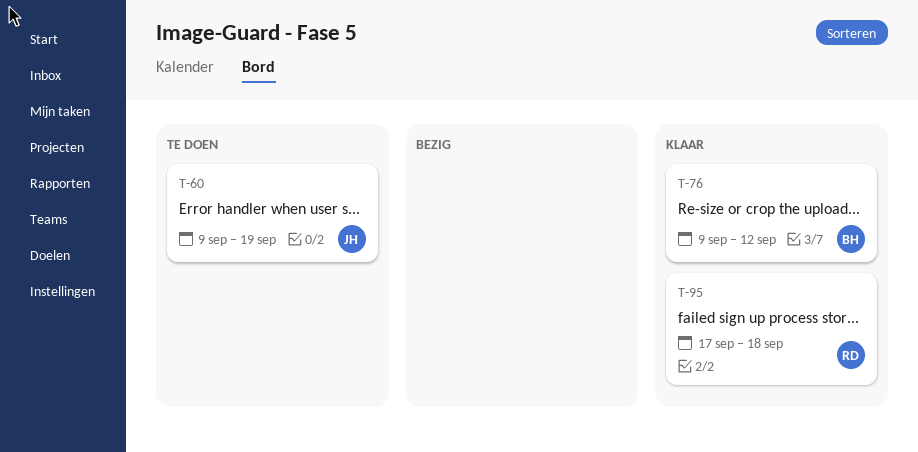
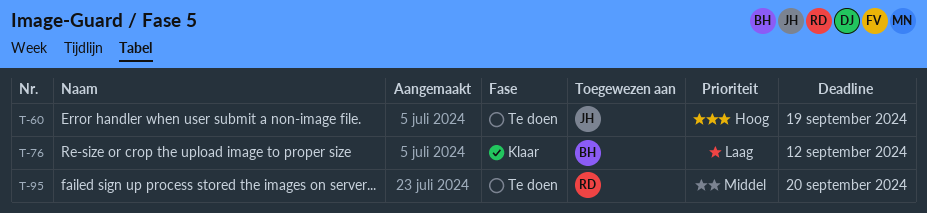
T-95, status: Klaar -> Te doen
T-95, due: Sep 18 -> Sep 20

